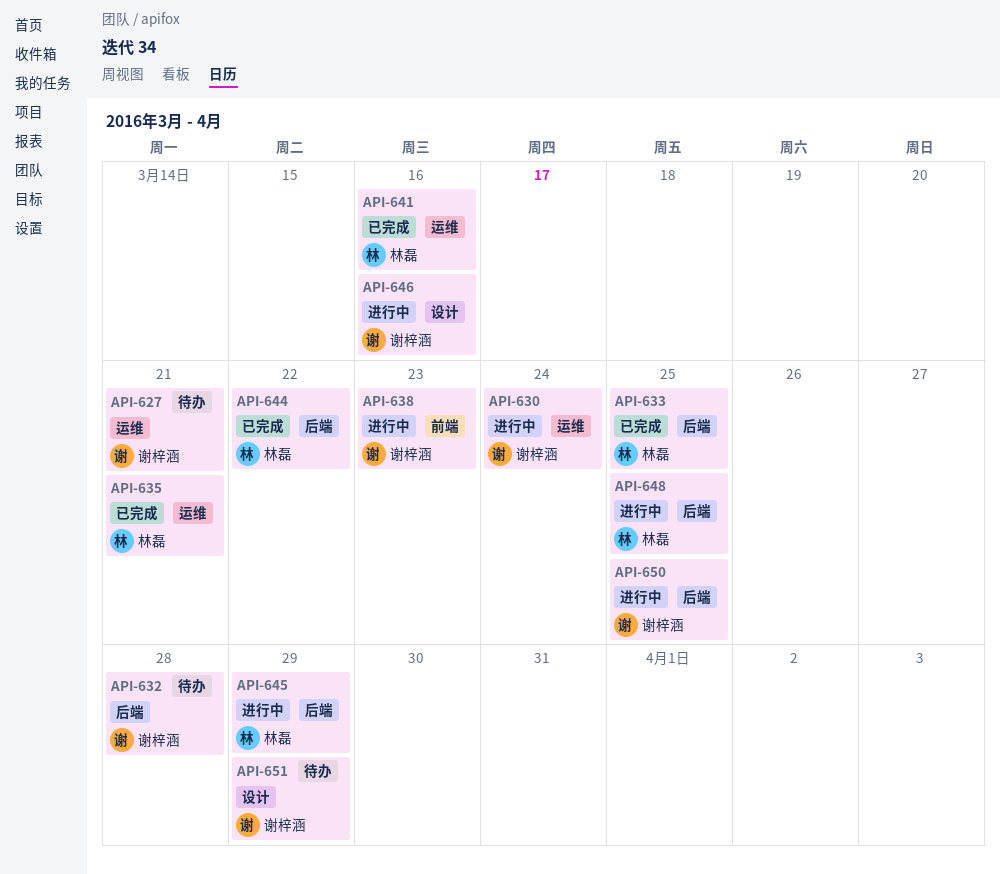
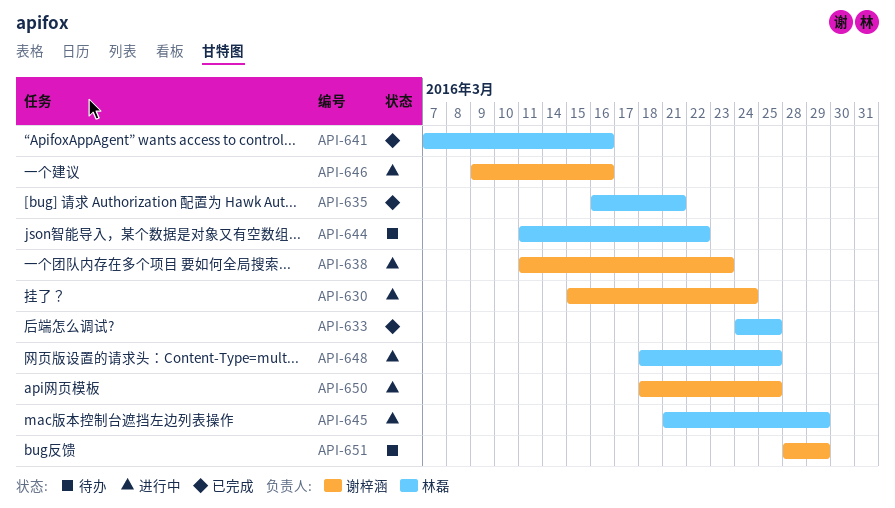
API-627: present -> none
API-632: present -> none
API-644, status: 已完成 -> 待办

